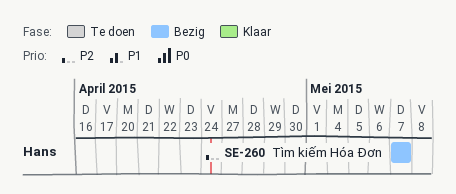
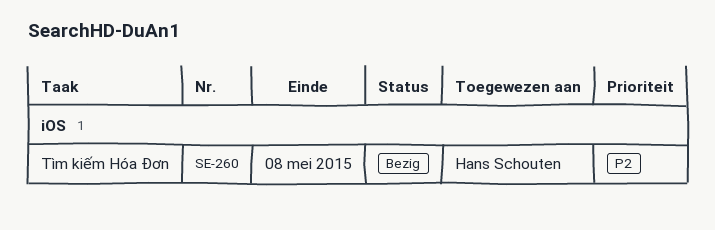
SE-260, due: May 7 -> May 8

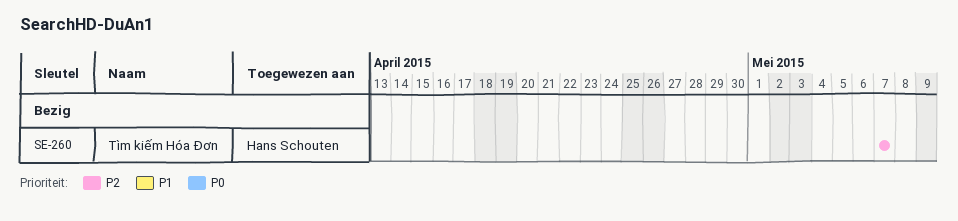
SE-260, due: May 8 -> May 7

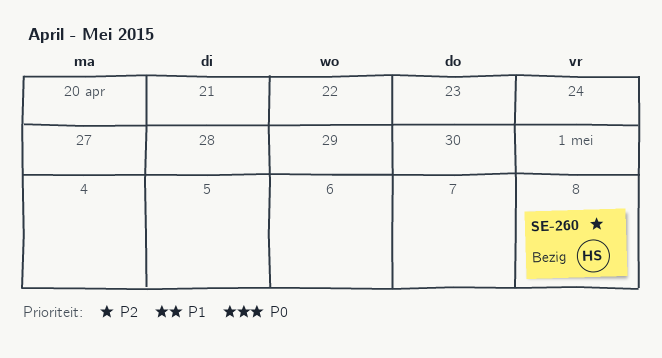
SE-260, due: May 7 -> May 8

